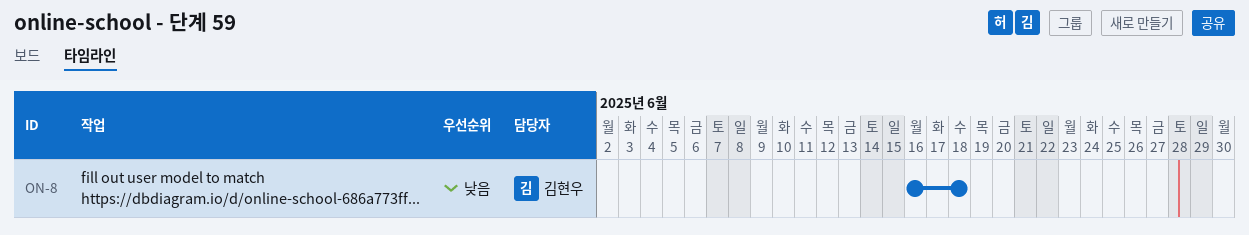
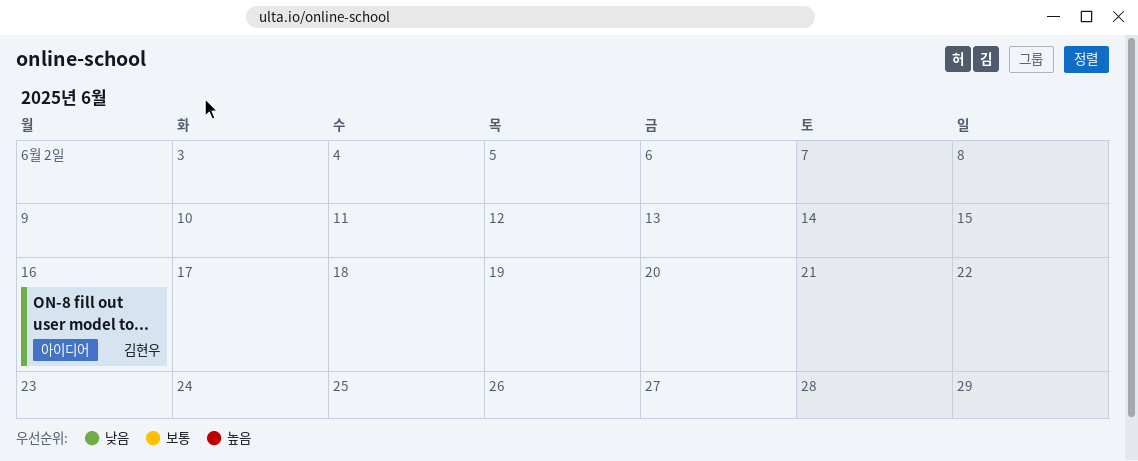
ON-8, due: Jun 18 -> Jun 16

